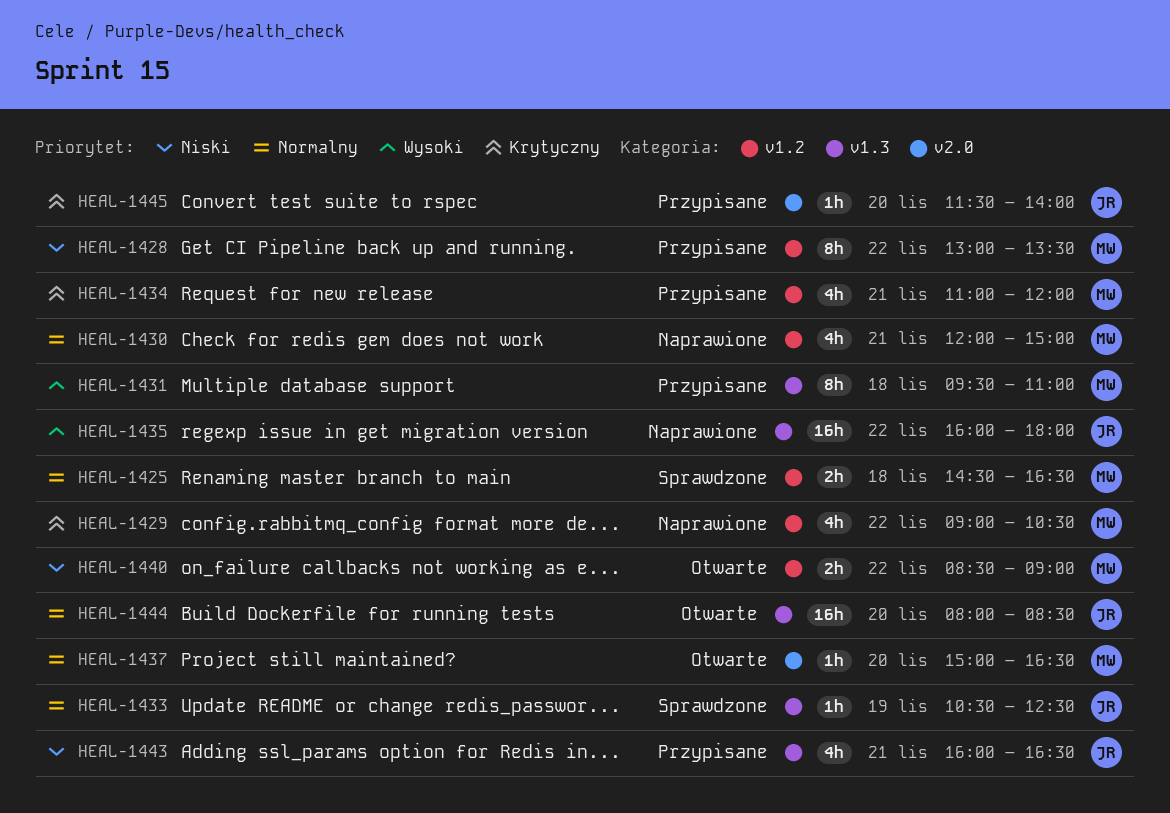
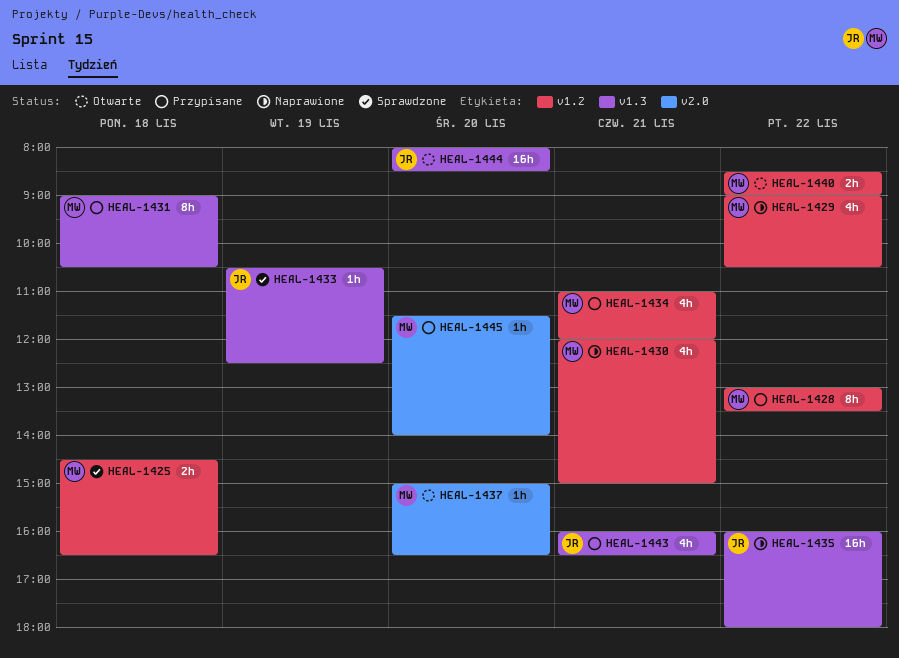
HEAL-1431, begins: 09:30 -> 09:00
HEAL-1431, ends: 11:00 -> 10:30
HEAL-1445, owner: JR -> MW

